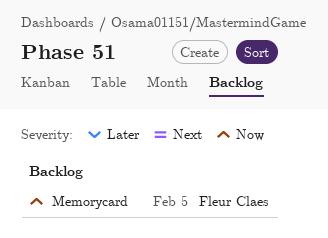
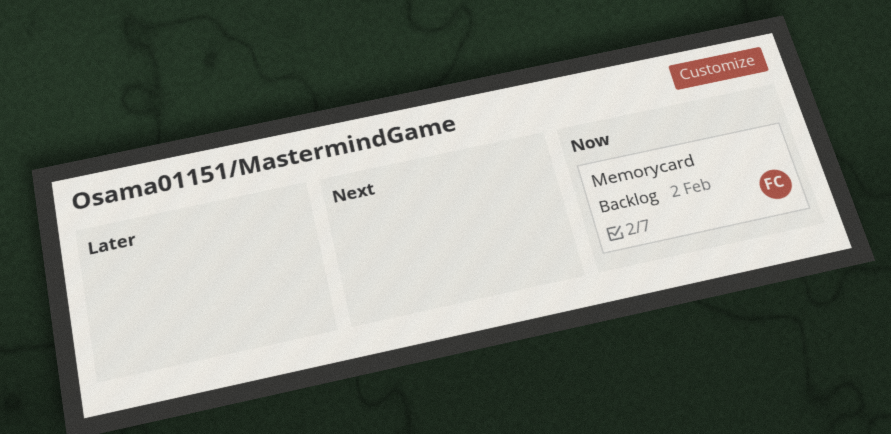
Memorycard, due: Feb 5 -> Feb 2

